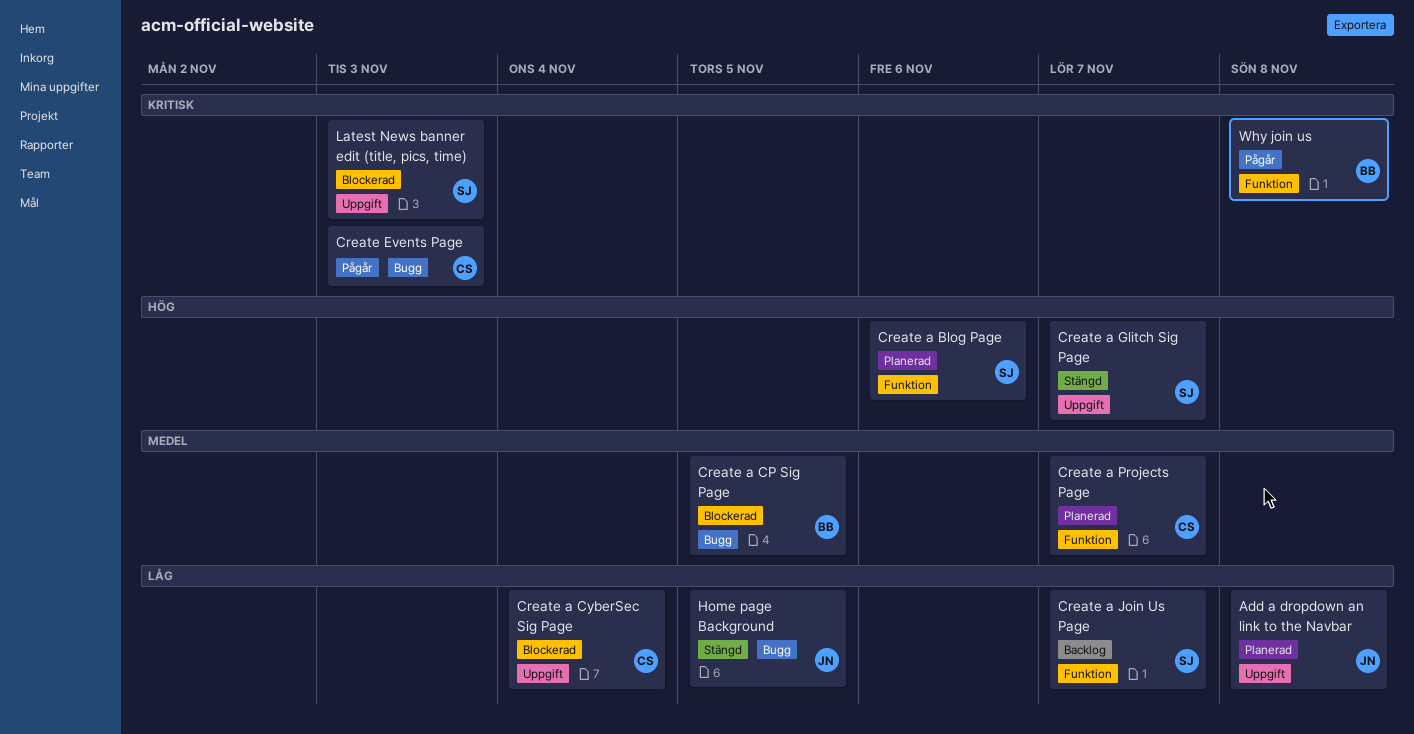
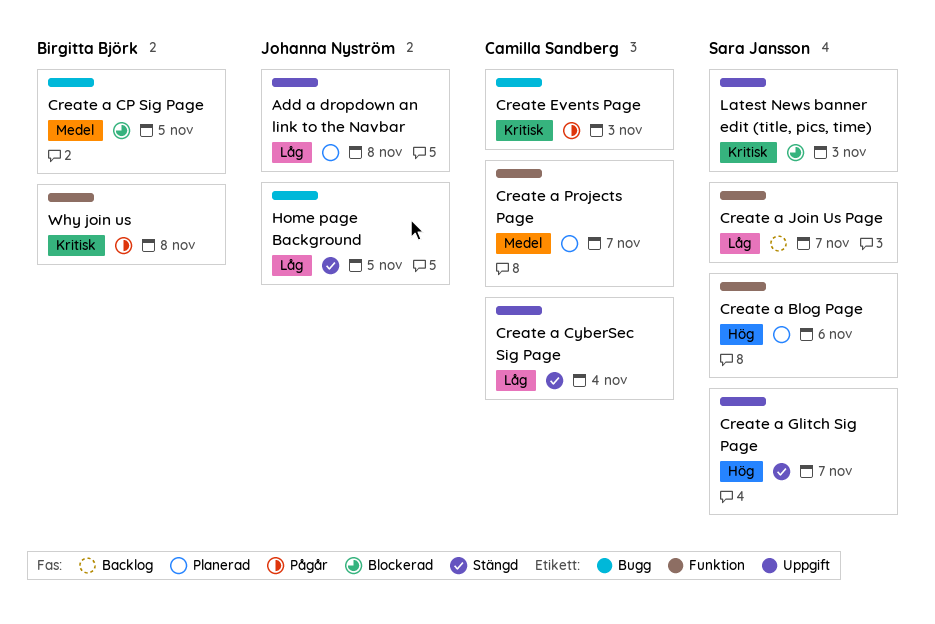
Create a CyberSec Sig Page, status: Blockerad -> Stängd

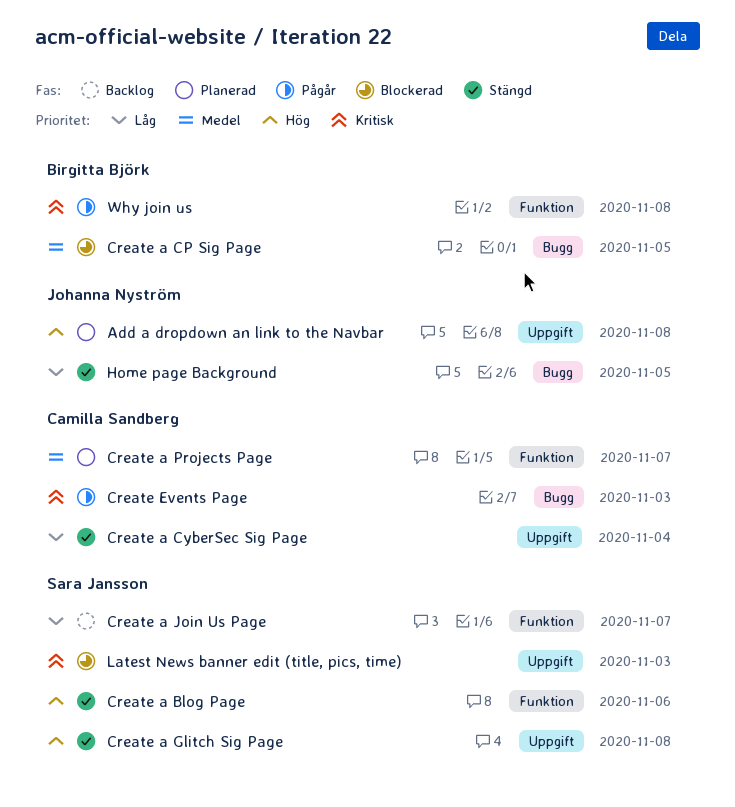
Add a dropdown an link to the Navbar, priority: Låg -> Hög
Create a Blog Page, status: Planerad -> Stängd
Create a Glitch Sig Page, due: Nov 7 -> Nov 8

